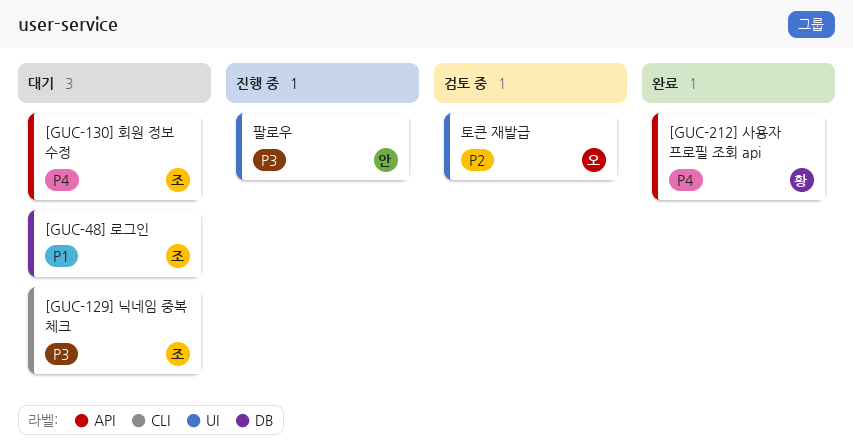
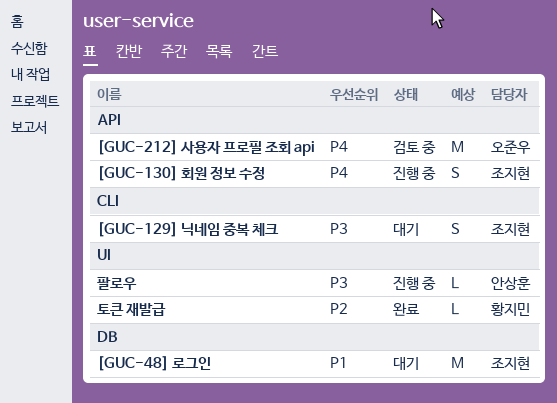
[GUC-130] 회원 정보 수정, status: 대기 -> 진행 중
[GUC-212] 사용자 프로필 조회 api, status: 완료 -> 검토 중
[GUC-212] 사용자 프로필 조회 api, owner: 황지민 -> 오준우
토큰 재발급, status: 검토 중 -> 완료
토큰 재발급, owner: 오준우 -> 황지민

